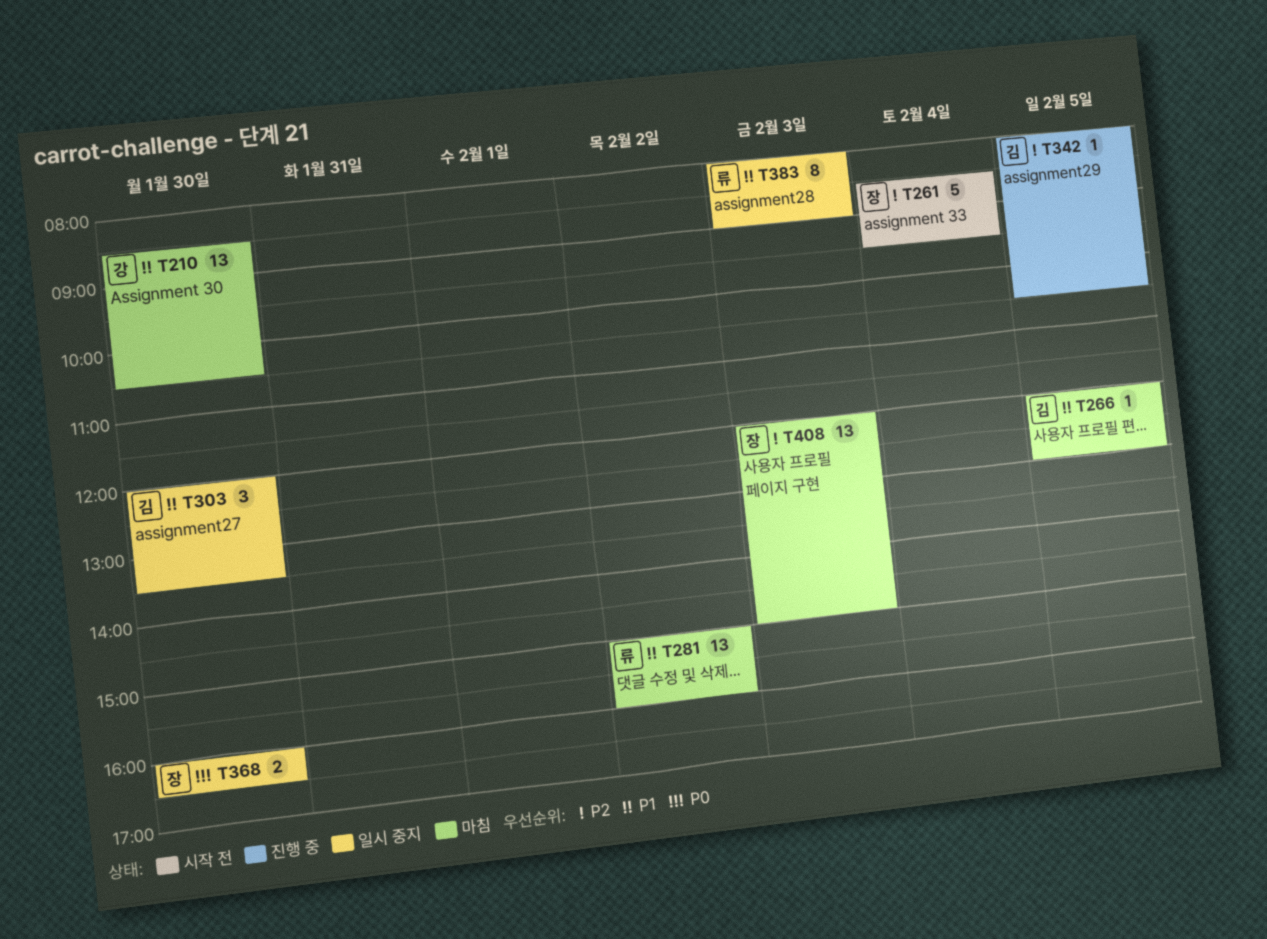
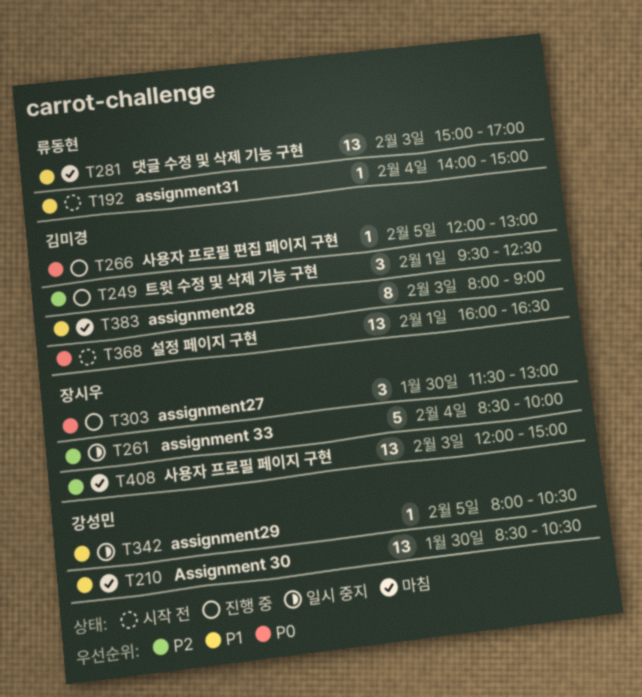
T192: none -> present
T249: none -> present
T261, status: 시작 전 -> 일시 중지
T261, ends: 09:30 -> 10:00
T266, status: 마침 -> 진행 중
T266, priority: P1 -> P0
T281, day: Feb 2 -> Feb 3
T281, ends: 16:00 -> 17:00
T303, status: 일시 중지 -> 진행 중
T303, owner: 김미경 -> 장시우
T303, priority: P1 -> P0
T303, begins: 12:00 -> 11:30
T303, ends: 13:30 -> 13:00
T342, status: 진행 중 -> 일시 중지
T342, owner: 김미경 -> 강성민
T342, priority: P2 -> P1
T368, status: 일시 중지 -> 시작 전
T368, owner: 장시우 -> 김미경
T368, estimate: 2 -> 13
T368, day: Jan 30 -> Feb 1
T383, status: 일시 중지 -> 마침
T383, owner: 류동현 -> 김미경

